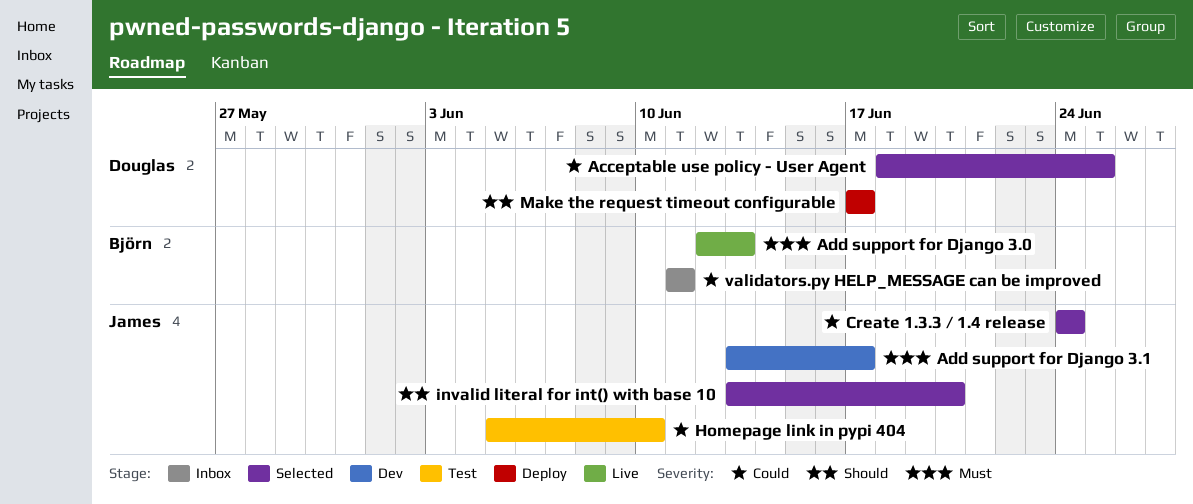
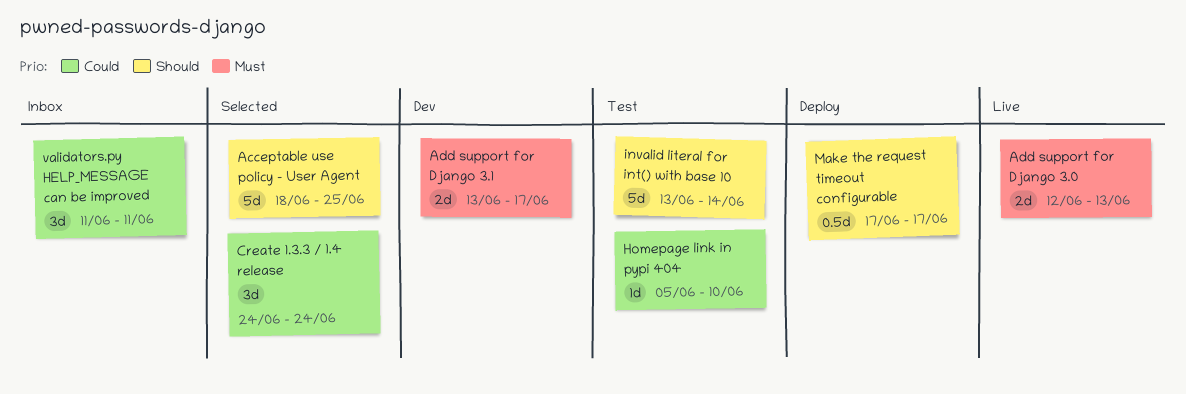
Acceptable use policy - User Agent, priority: Could -> Should
invalid literal for int() with base 10, status: Selected -> Test
invalid literal for int() with base 10, due: Jun 20 -> Jun 14

